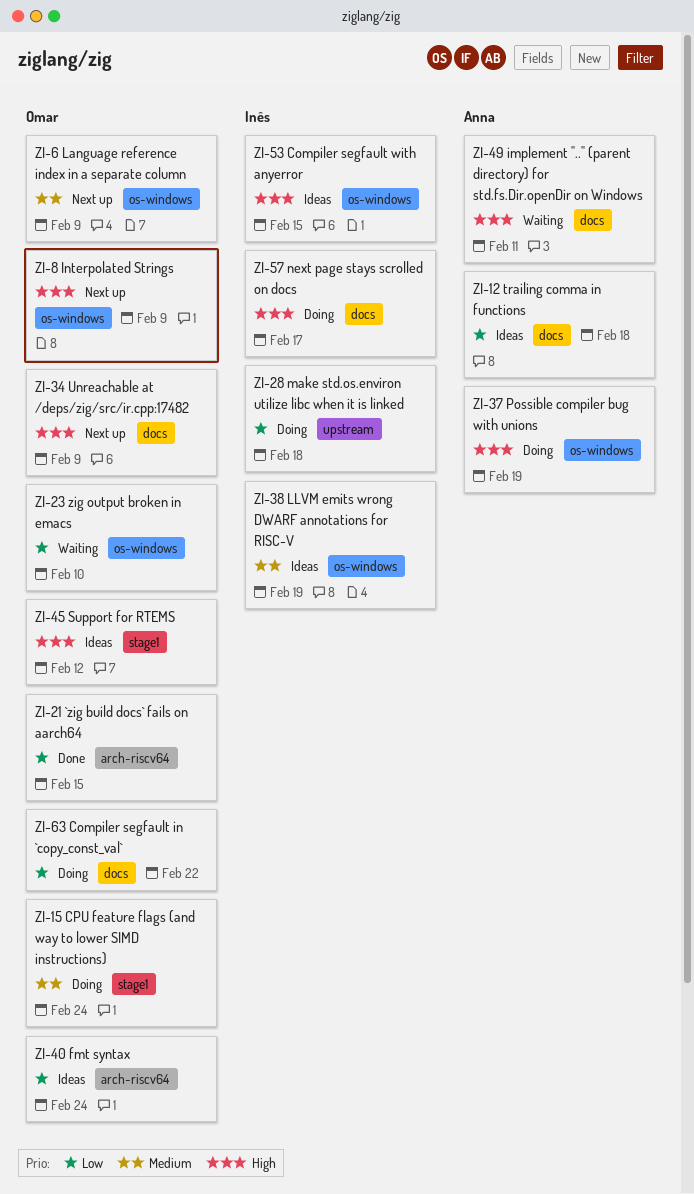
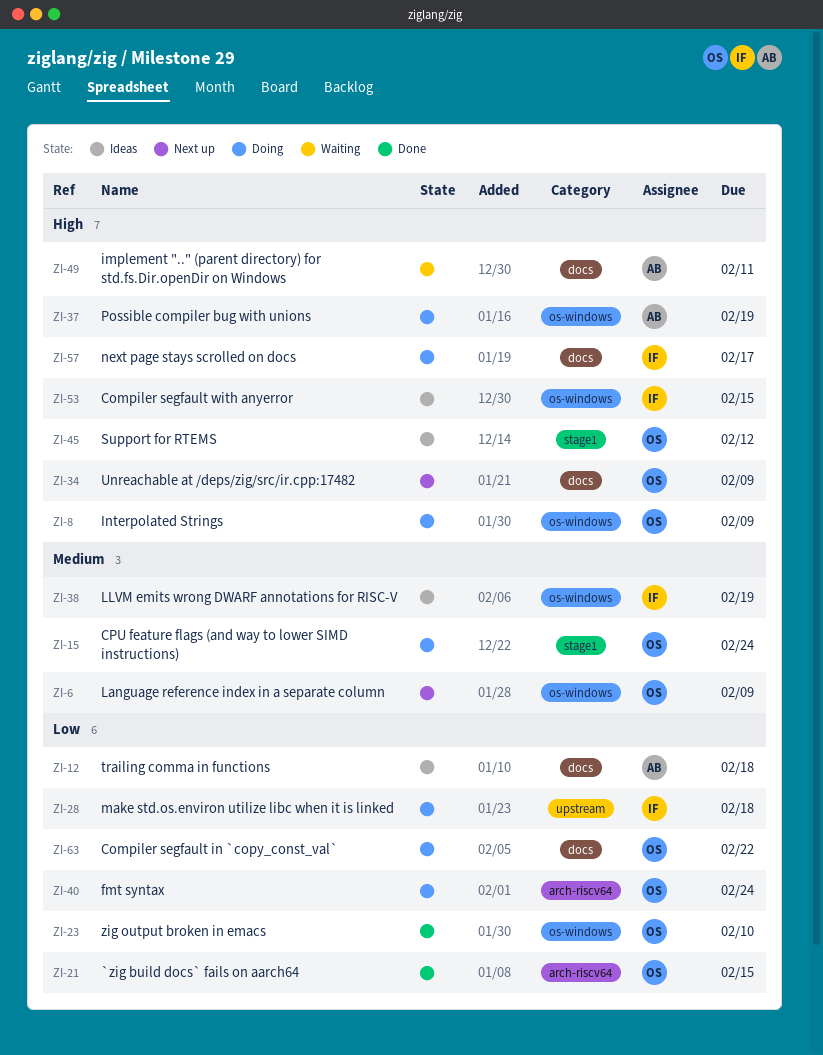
ZI-8, status: Next up -> Doing
ZI-23, status: Waiting -> Done
ZI-40, status: Ideas -> Doing

